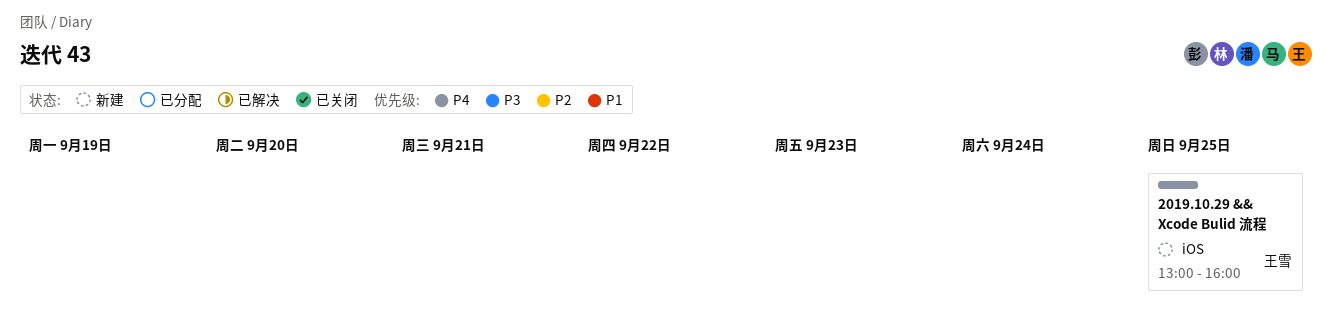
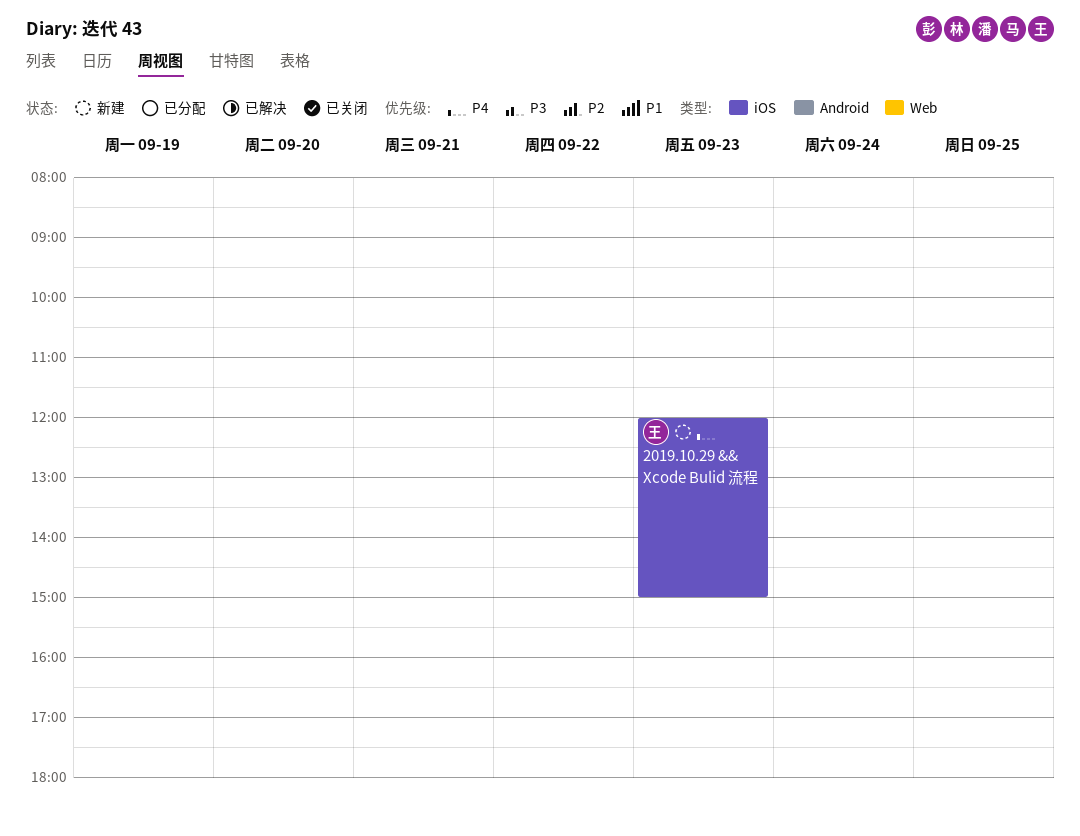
2019.10.29 && Xcode Bulid 流程, day: Sep 25 -> Sep 23
2019.10.29 && Xcode Bulid 流程, begins: 13:00 -> 12:00
2019.10.29 && Xcode Bulid 流程, ends: 16:00 -> 15:00

